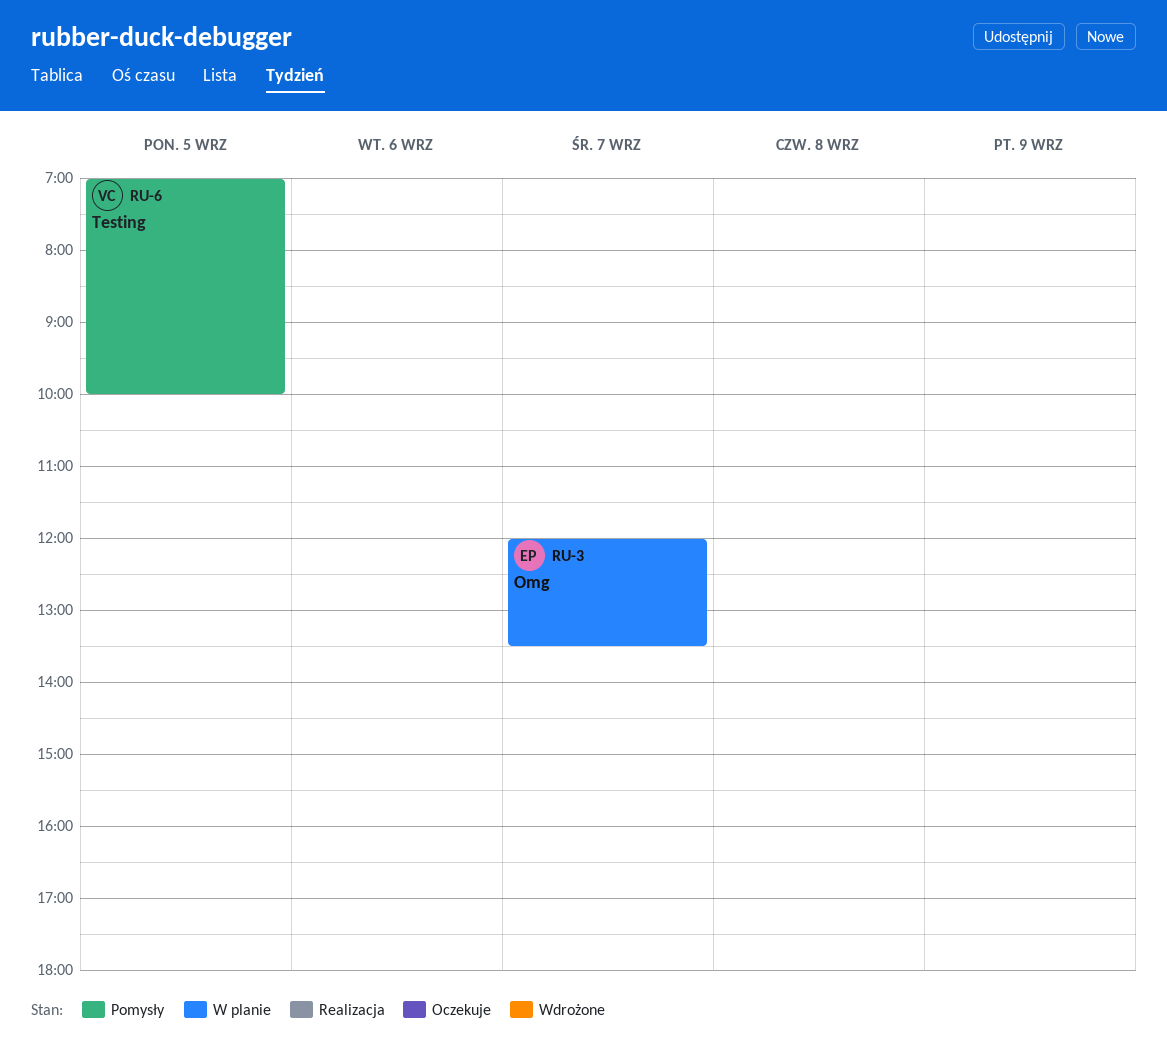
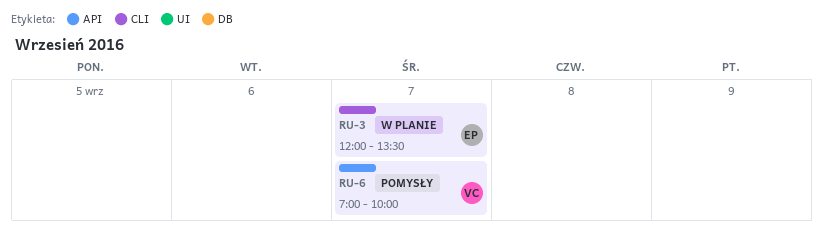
RU-6, day: Sep 5 -> Sep 7

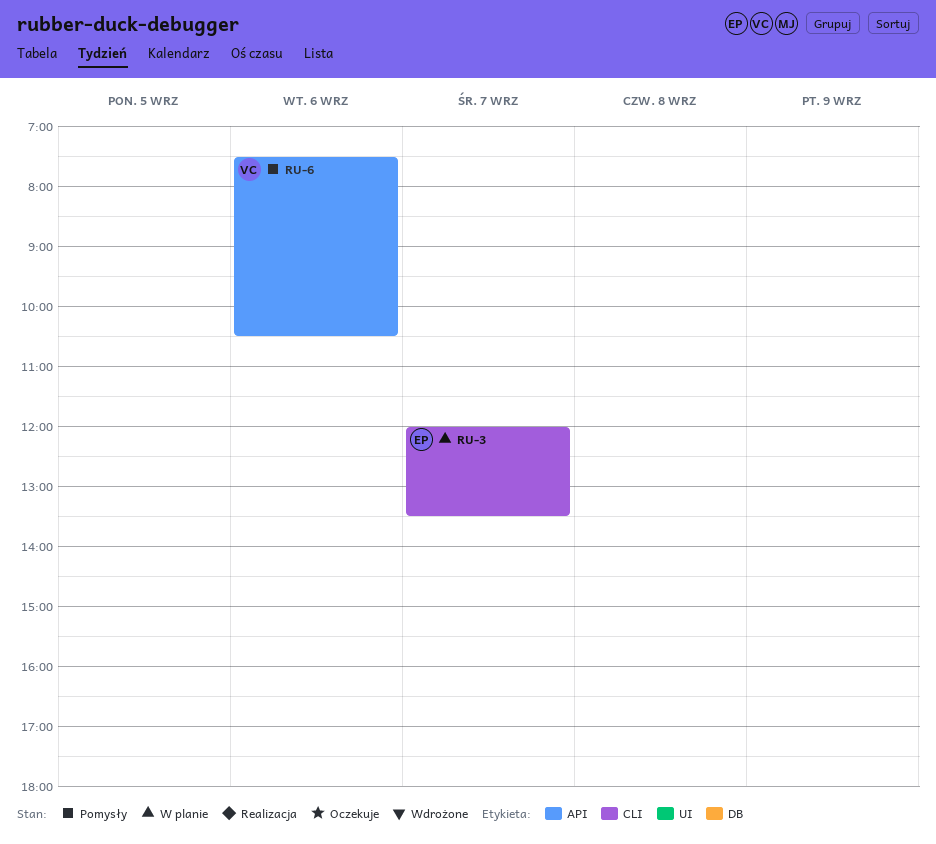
RU-6, day: Sep 7 -> Sep 6
RU-6, begins: 07:00 -> 07:30
RU-6, ends: 10:00 -> 10:30

